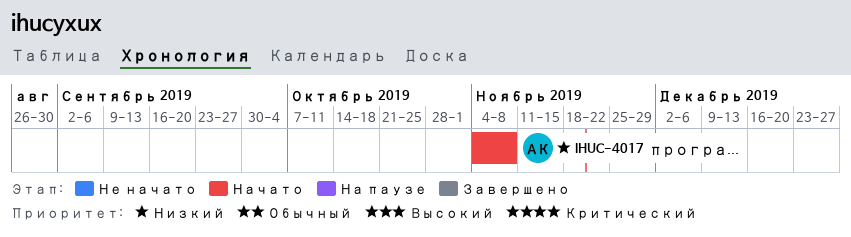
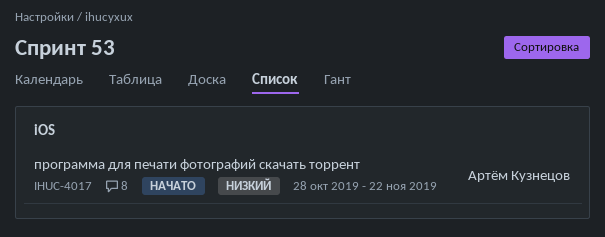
IHUC-4017, start: Nov 4 -> Oct 28
IHUC-4017, due: Nov 8 -> Nov 22

